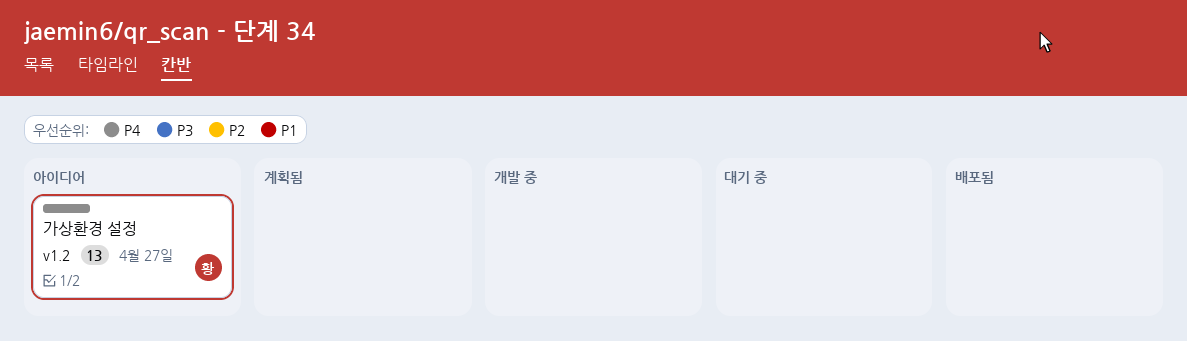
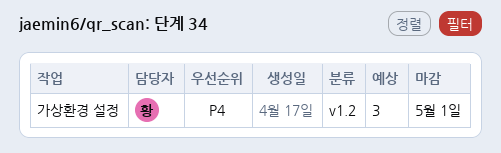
가상환경 설정, estimate: 13 -> 3
가상환경 설정, due: Apr 27 -> May 1

